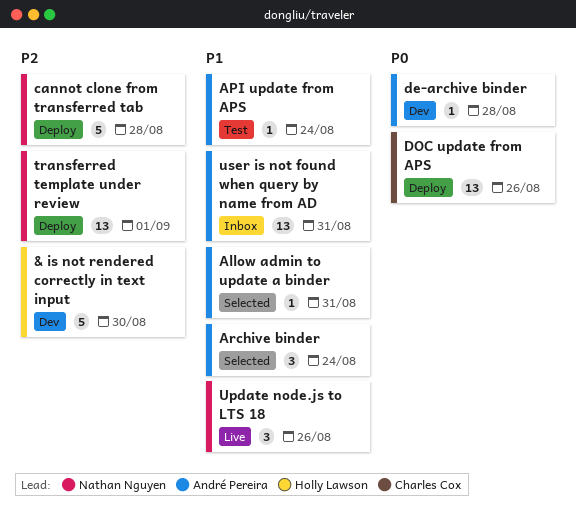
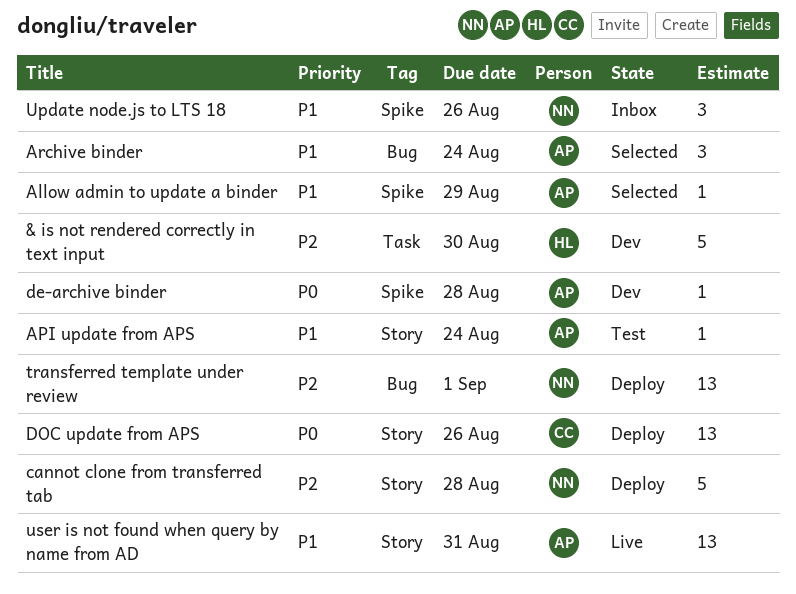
Allow admin to update a binder, due: Aug 31 -> Aug 29
Update node.js to LTS 18, status: Live -> Inbox
user is not found when query by name from AD, status: Inbox -> Live

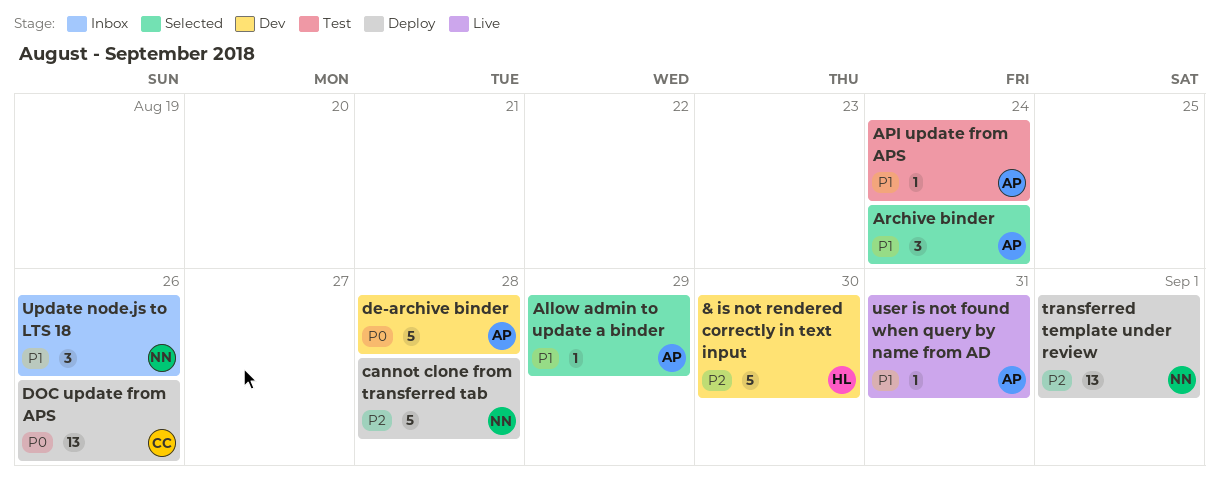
de-archive binder, estimate: 1 -> 5
user is not found when query by name from AD, estimate: 13 -> 1

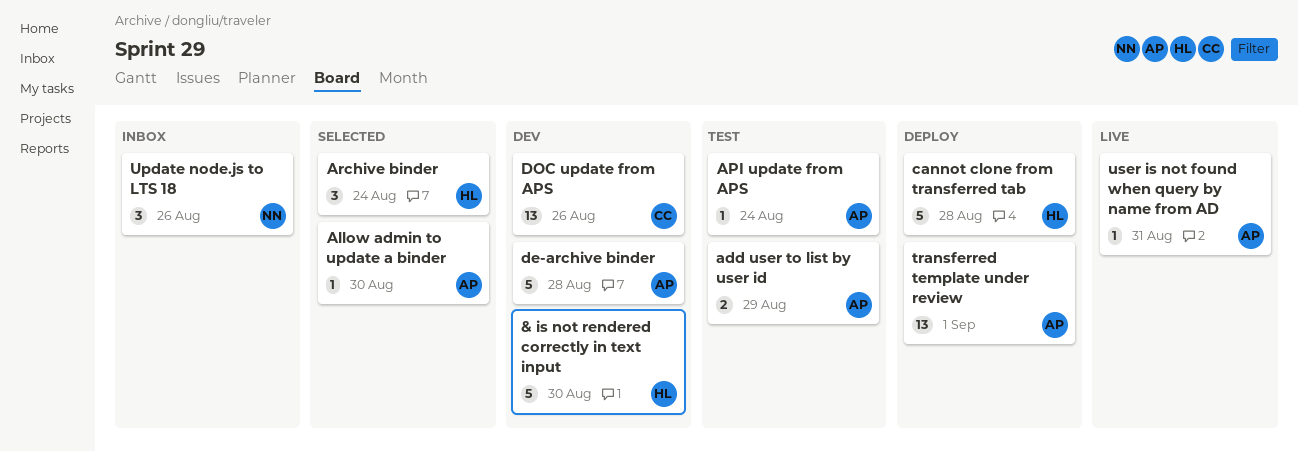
add user to list by user id: none -> present
Allow admin to update a binder, due: Aug 29 -> Aug 30
Archive binder, owner: AP -> HL
cannot clone from transferred tab, owner: NN -> HL
DOC update from APS, status: Deploy -> Dev
transferred template under review, owner: NN -> AP

